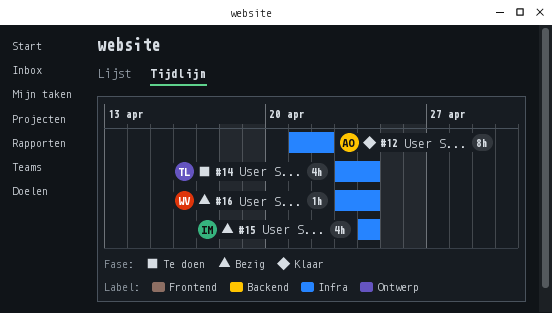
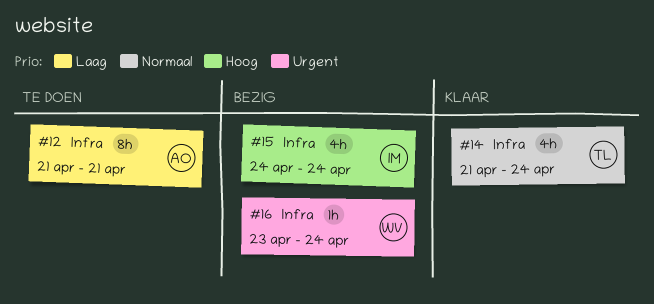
#12, status: Klaar -> Te doen
#12, due: Apr 22 -> Apr 21
#14, status: Te doen -> Klaar
#14, start: Apr 23 -> Apr 21

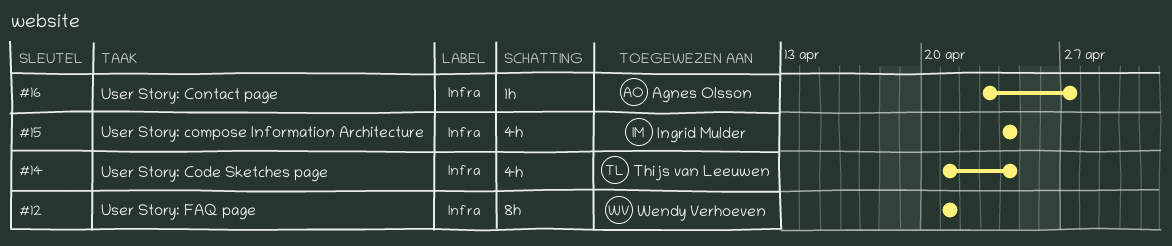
#12, owner: Agnes Olsson -> Wendy Verhoeven
#16, owner: Wendy Verhoeven -> Agnes Olsson
#16, due: Apr 24 -> Apr 27

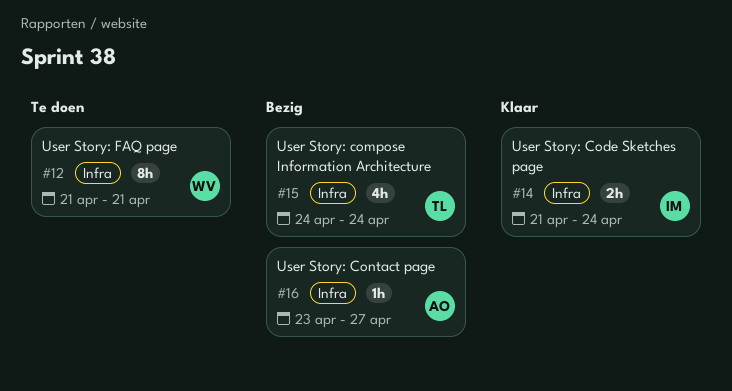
#14, owner: Thijs van Leeuwen -> Ingrid Mulder
#14, estimate: 4h -> 2h
#15, owner: Ingrid Mulder -> Thijs van Leeuwen

